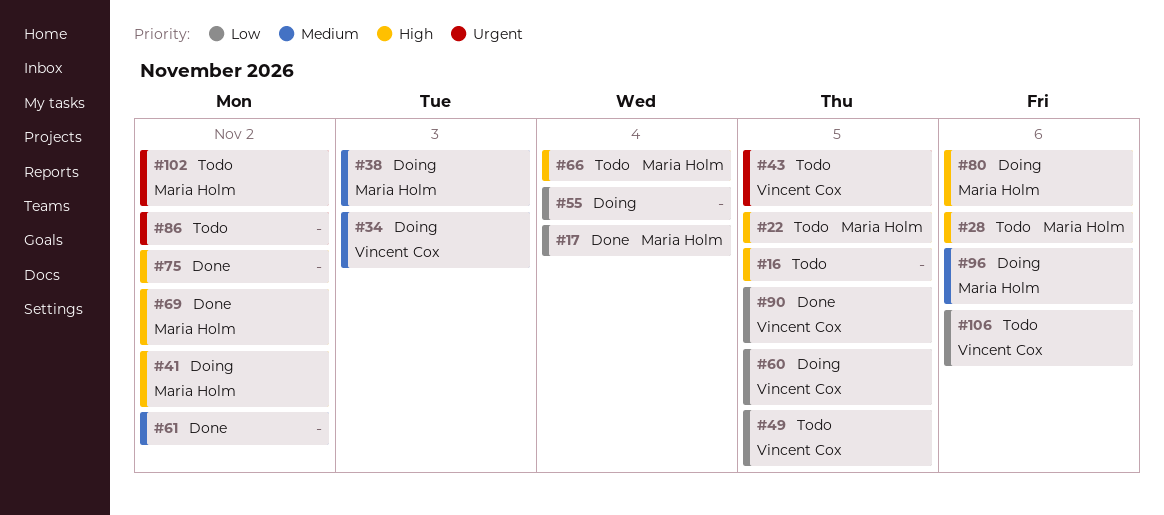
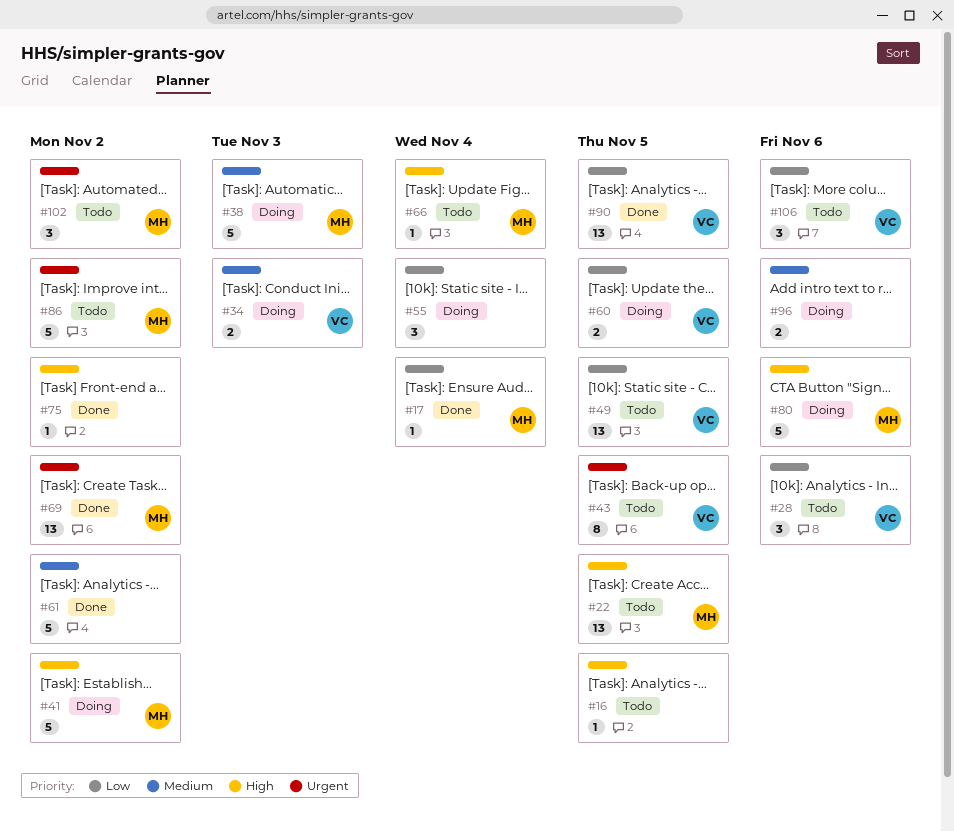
#28, owner: Maria Holm -> Vincent Cox
#28, priority: High -> Low
#69, priority: High -> Urgent
#86, owner: none -> Maria Holm
#96, owner: Maria Holm -> none

